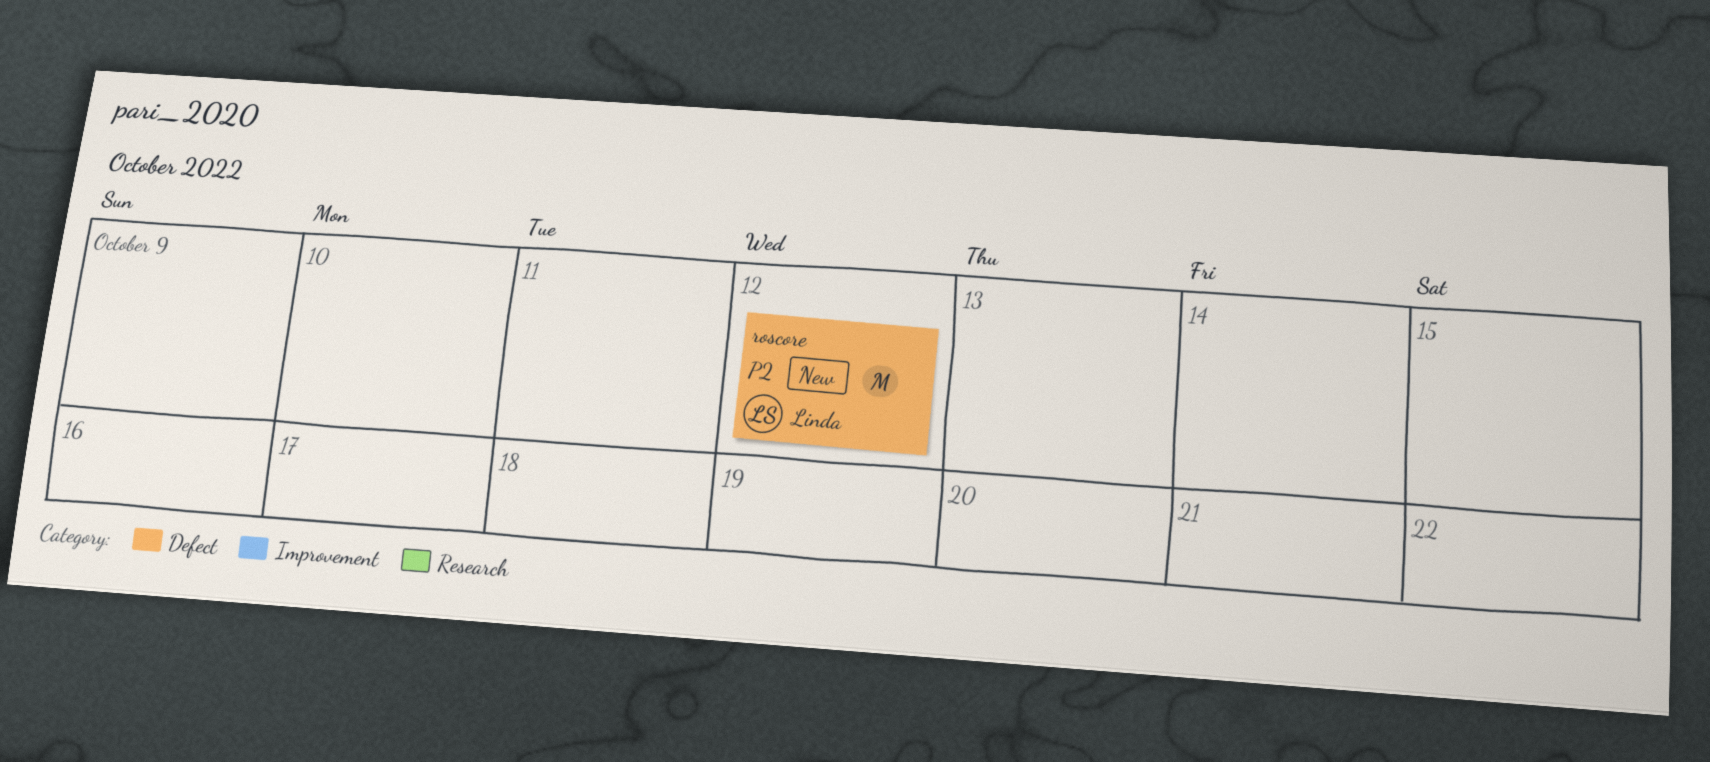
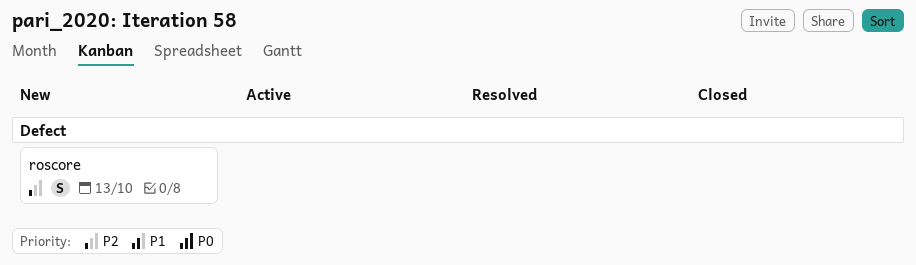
roscore, estimate: M -> S
roscore, due: Oct 12 -> Oct 13

